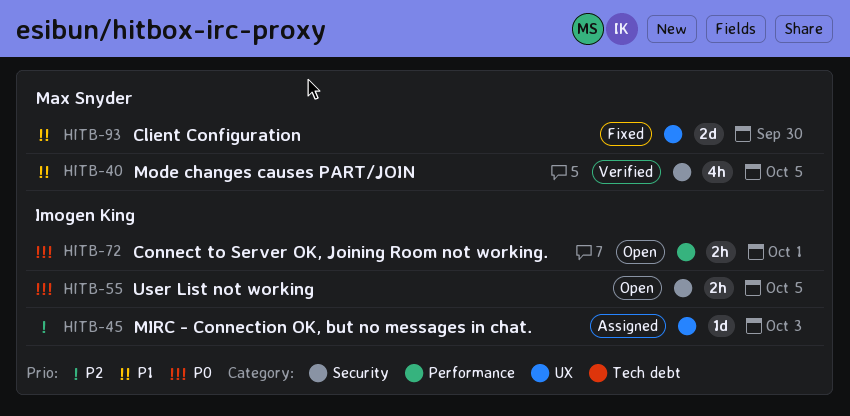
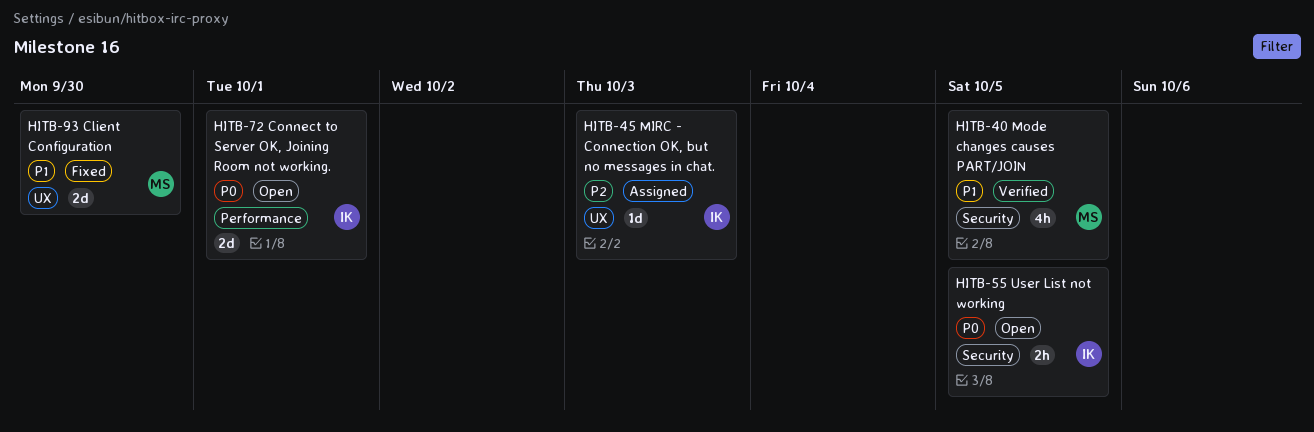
HITB-72, estimate: 2h -> 2d

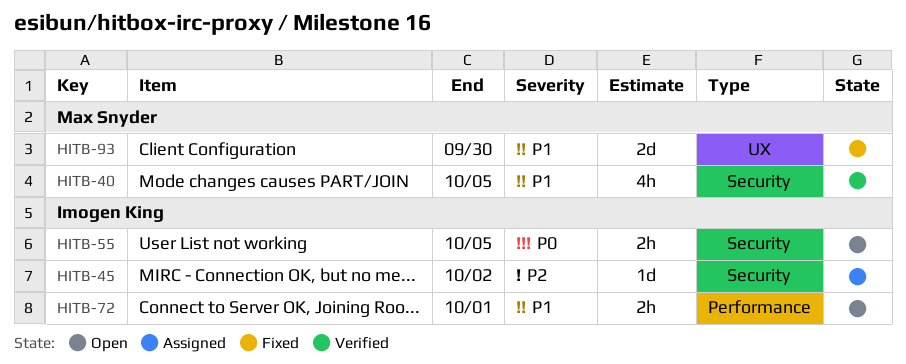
HITB-45, label: UX -> Security
HITB-45, due: Oct 3 -> Oct 2
HITB-72, priority: P0 -> P1
HITB-72, estimate: 2d -> 2h

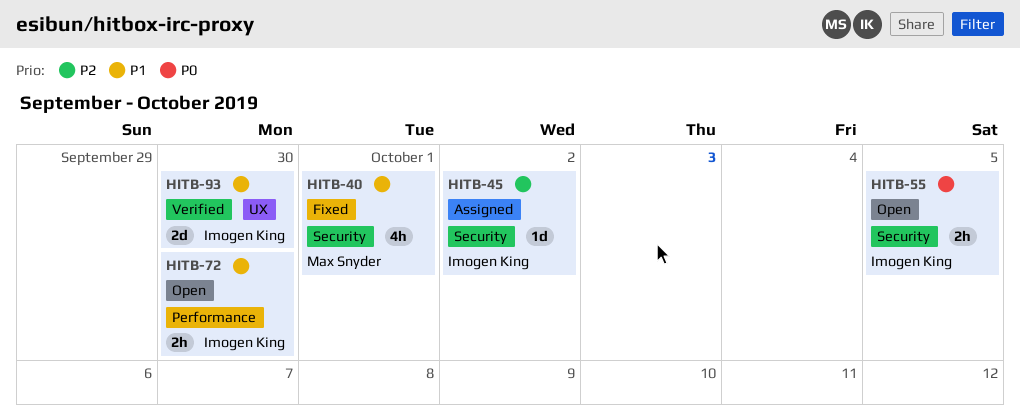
HITB-40, status: Verified -> Fixed
HITB-40, due: Oct 5 -> Oct 1
HITB-72, due: Oct 1 -> Sep 30
HITB-93, status: Fixed -> Verified
HITB-93, owner: Max Snyder -> Imogen King

